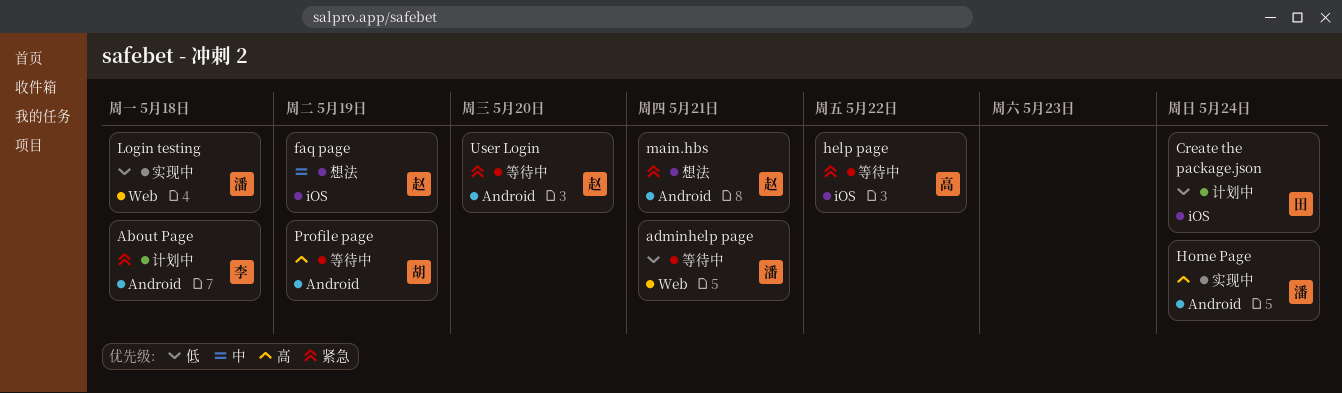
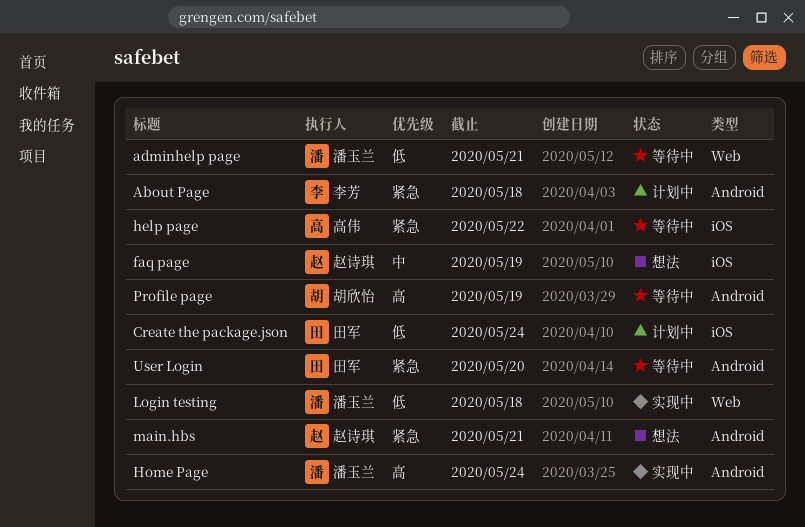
User Login, owner: 赵诗琪 -> 田军

